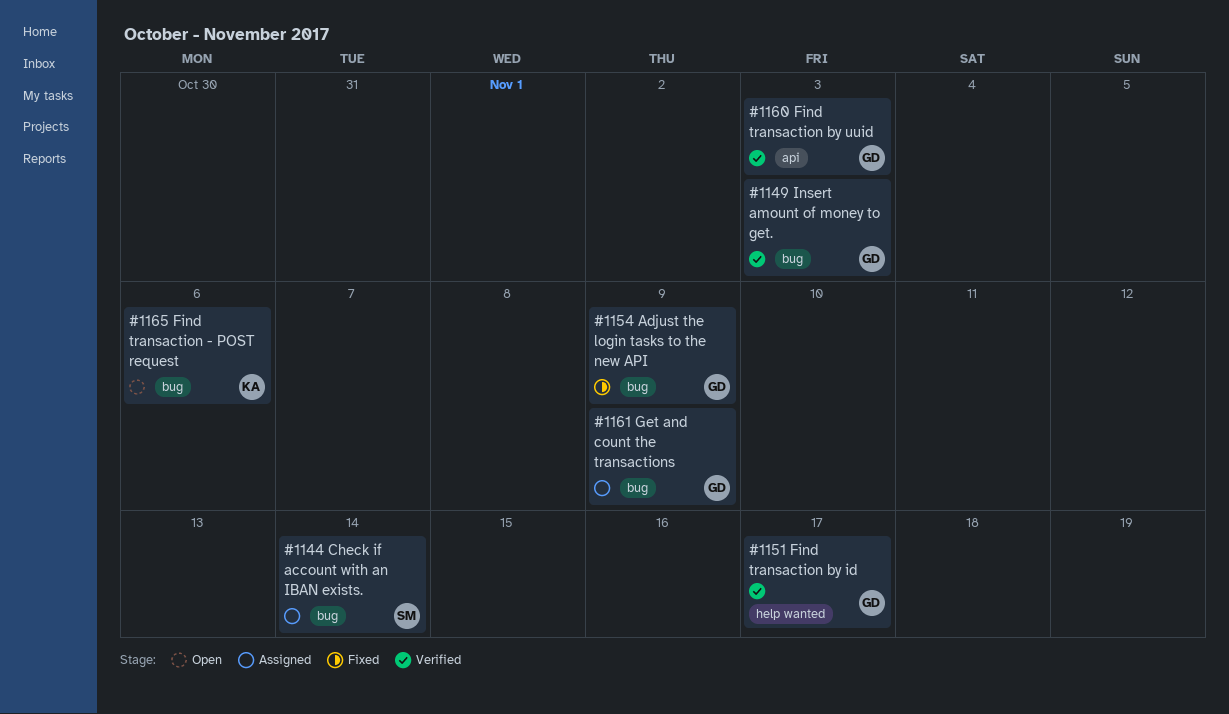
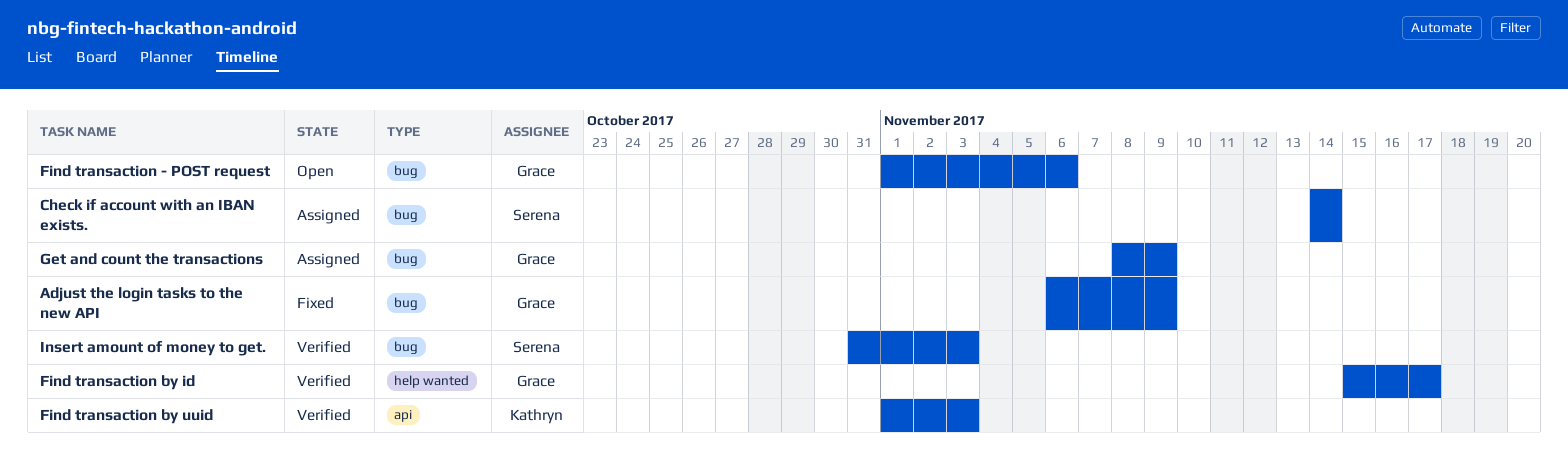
Find transaction - POST request, owner: Kathryn -> Grace
Find transaction by uuid, owner: Grace -> Kathryn
Insert amount of money to get., owner: Grace -> Serena

